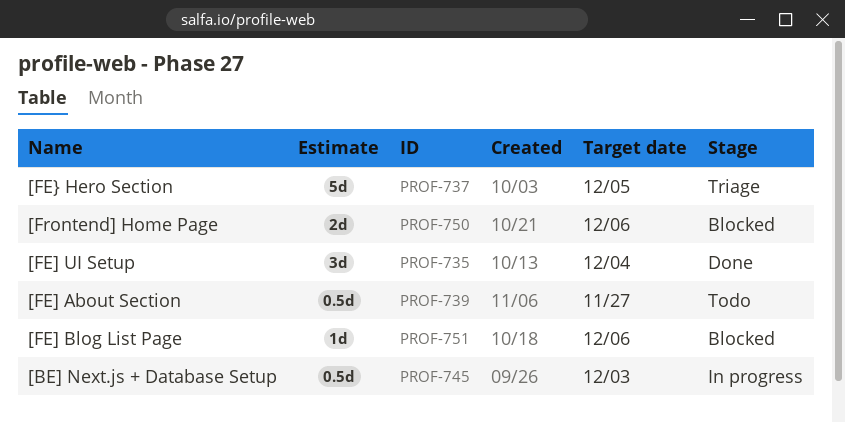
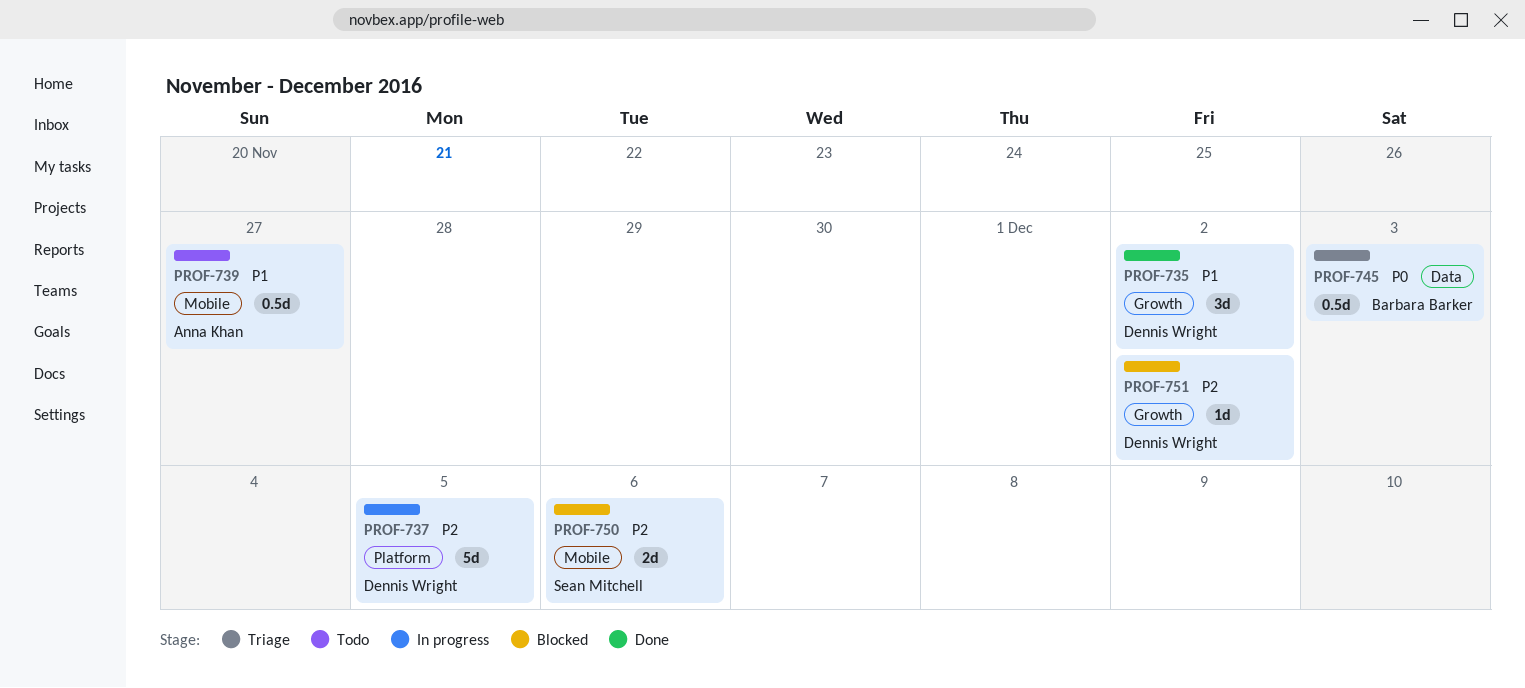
PROF-735, due: Dec 4 -> Dec 2
PROF-737, status: Triage -> In progress
PROF-745, status: In progress -> Triage
PROF-751, due: Dec 6 -> Dec 2

